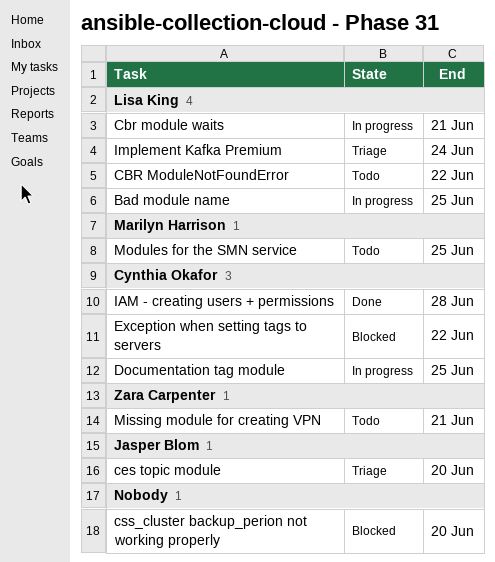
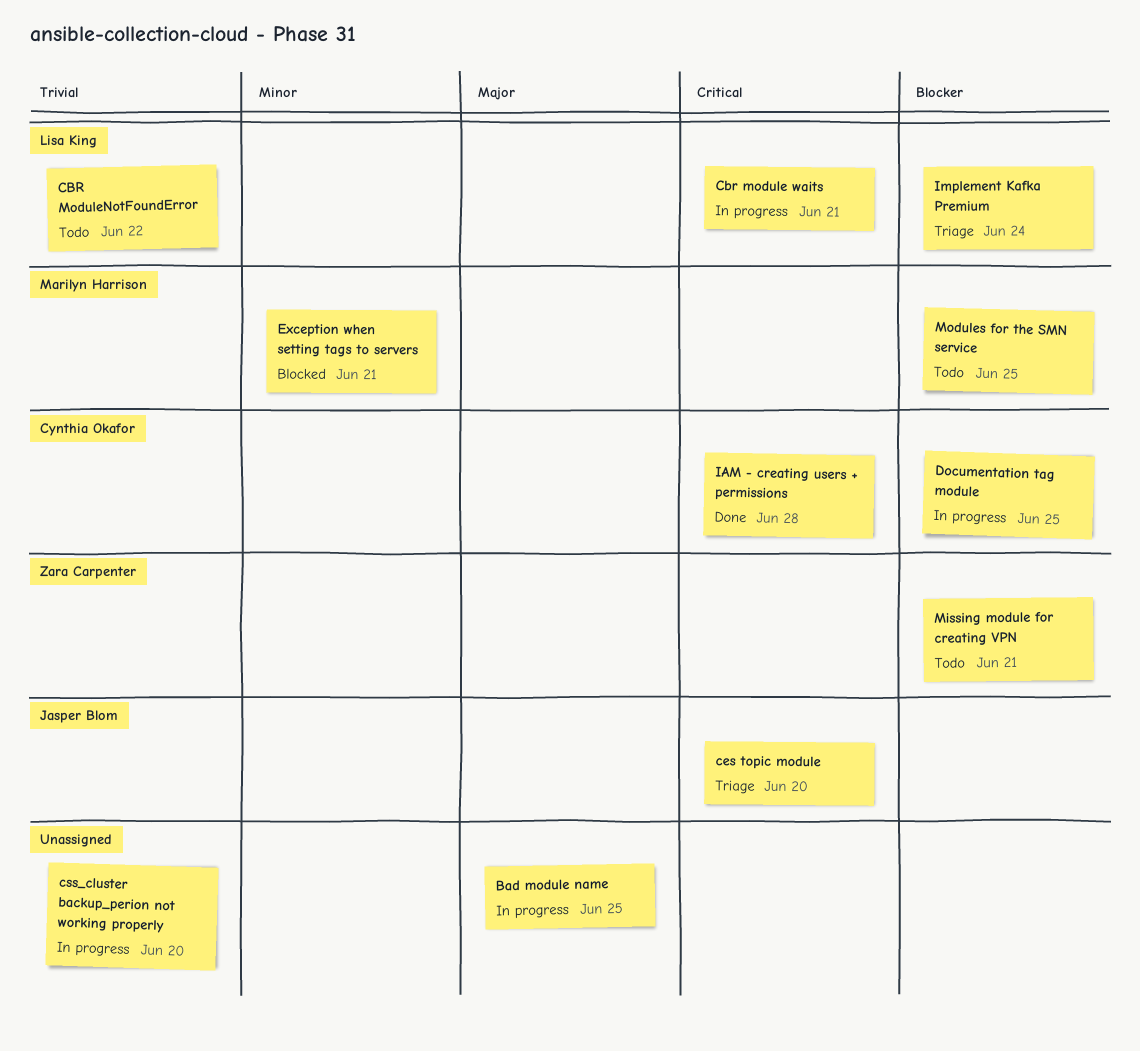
Bad module name, owner: Lisa King -> none
css_cluster backup_perion not working properly, status: Blocked -> In progress
Exception when setting tags to servers, owner: Cynthia Okafor -> Marilyn Harrison
Exception when setting tags to servers, due: Jun 22 -> Jun 21

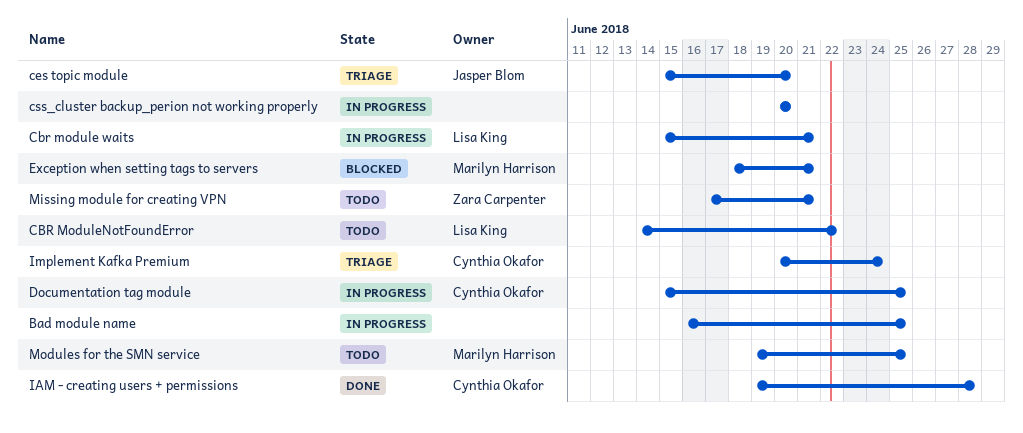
Implement Kafka Premium, owner: Lisa King -> Cynthia Okafor

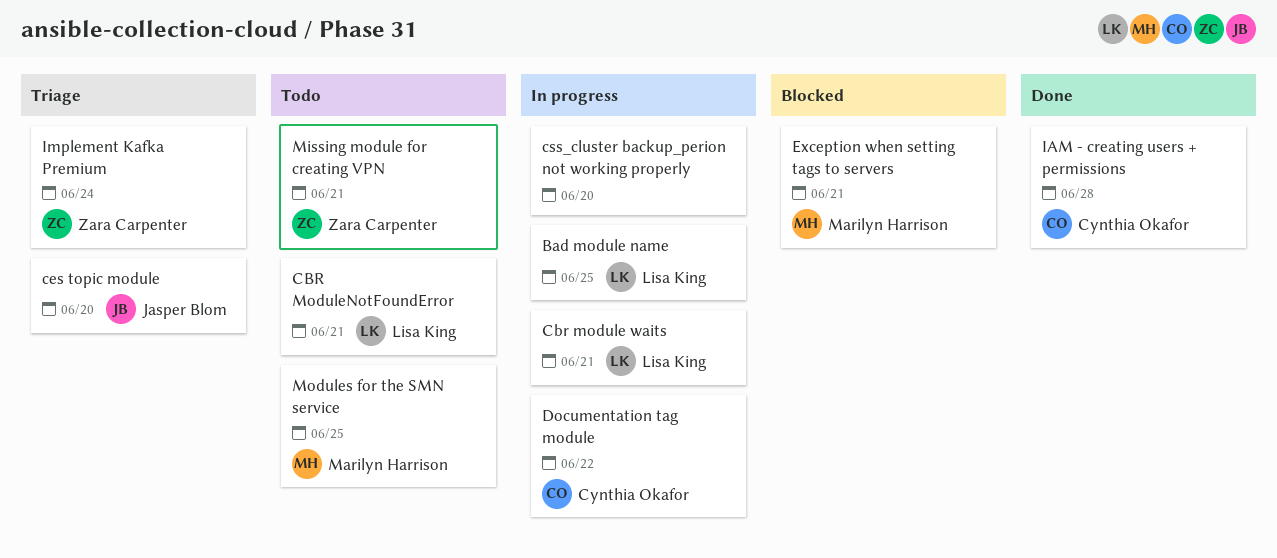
Bad module name, owner: none -> Lisa King
CBR ModuleNotFoundError, due: Jun 22 -> Jun 21
Documentation tag module, due: Jun 25 -> Jun 22
Implement Kafka Premium, owner: Cynthia Okafor -> Zara Carpenter

